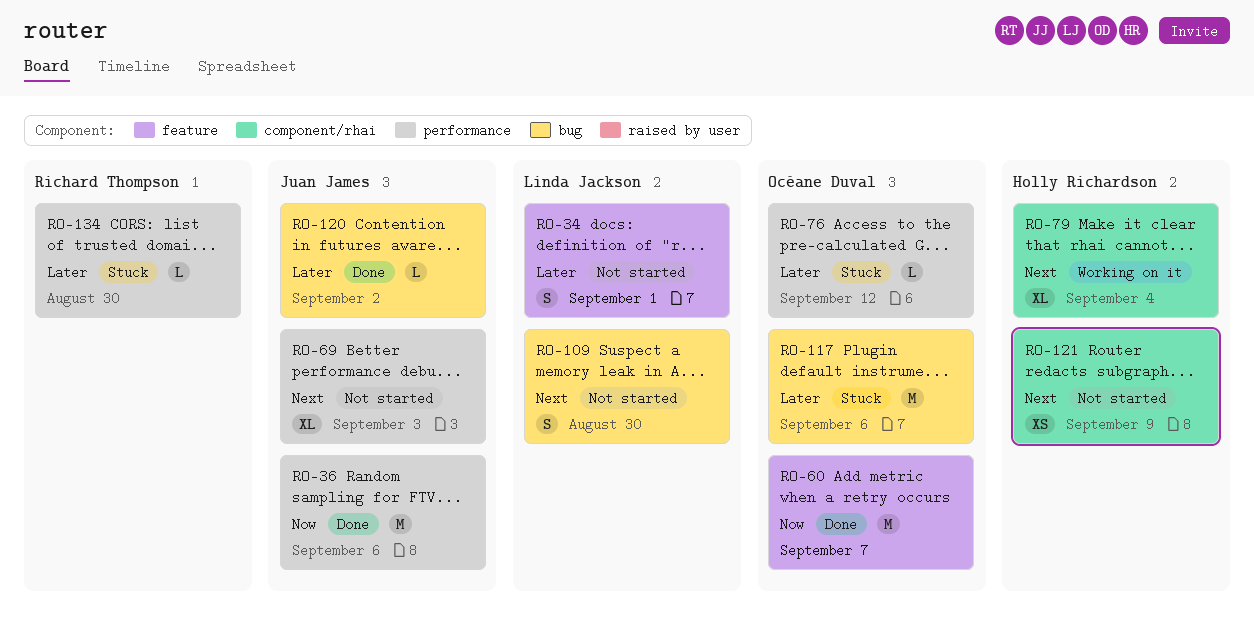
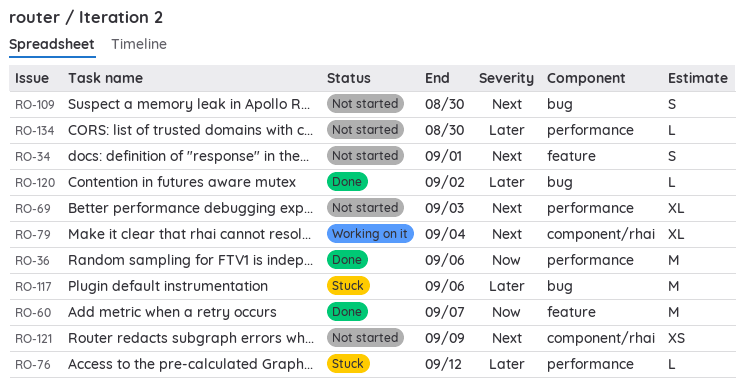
RO-34, priority: Later -> Next
RO-134, status: Stuck -> Not started

